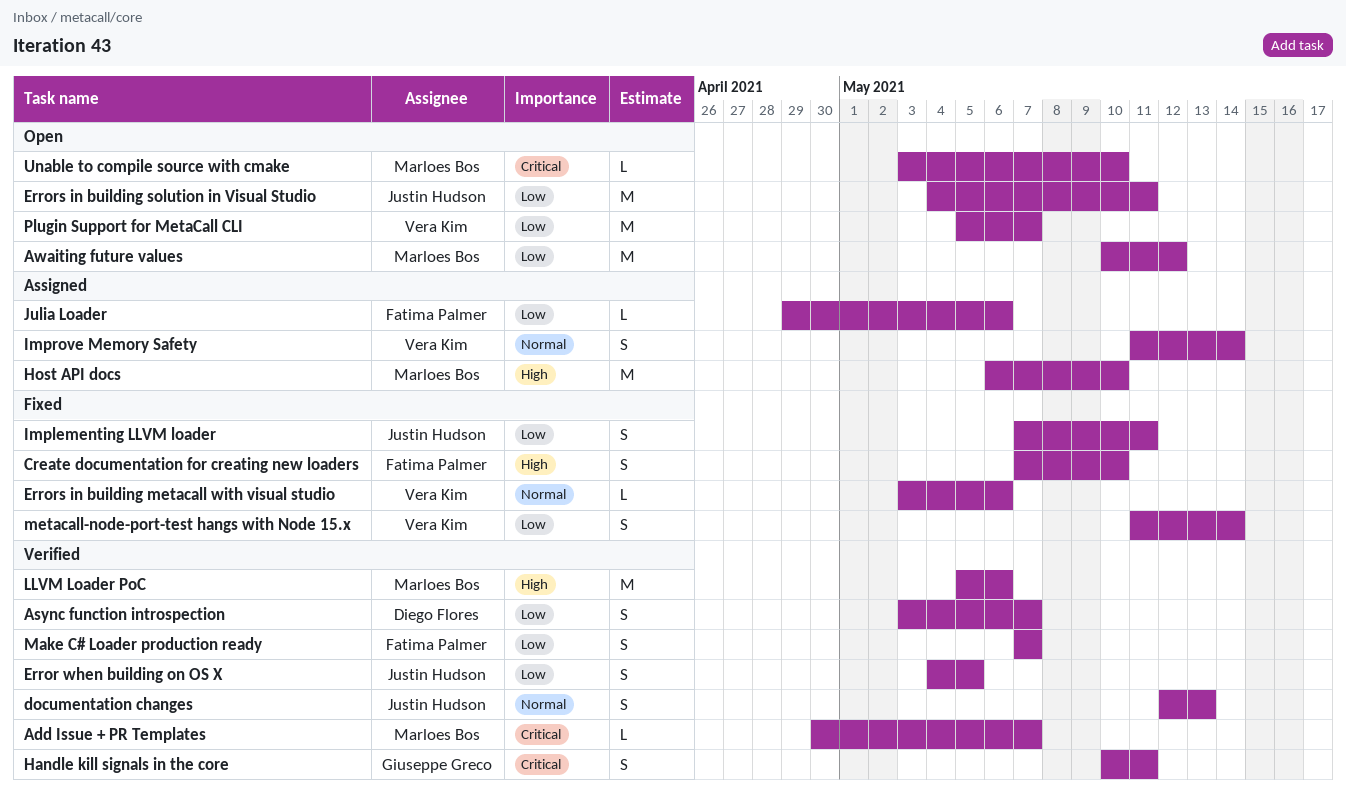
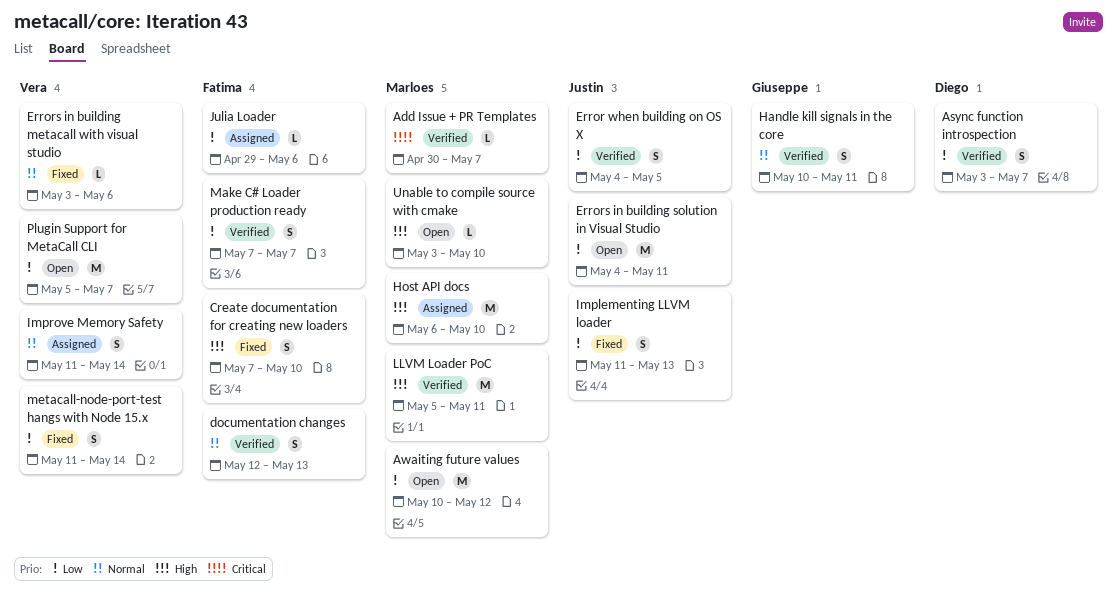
documentation changes, owner: Justin Hudson -> Fatima Palmer
Handle kill signals in the core, priority: Critical -> Normal
Implementing LLVM loader, start: May 7 -> May 11
Implementing LLVM loader, due: May 11 -> May 13
LLVM Loader PoC, due: May 6 -> May 11
Unable to compile source with cmake, priority: Critical -> High

